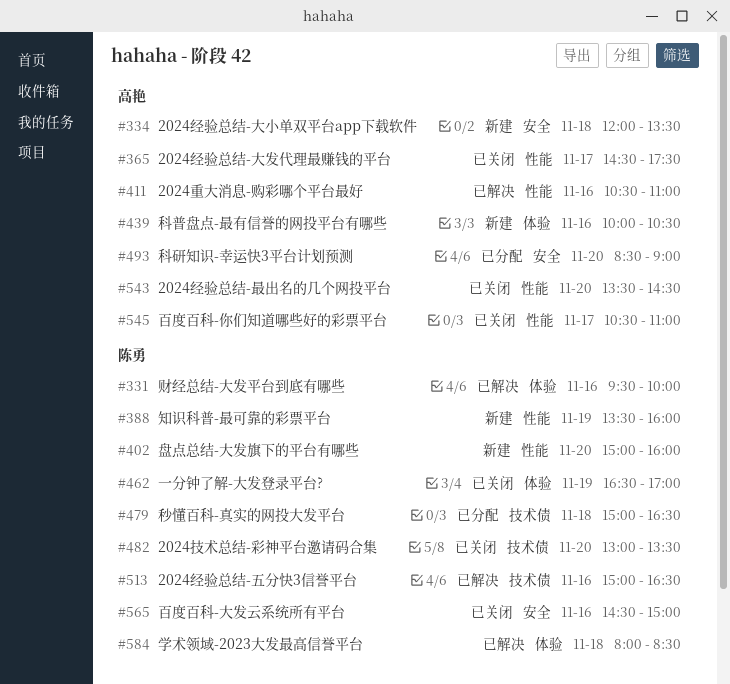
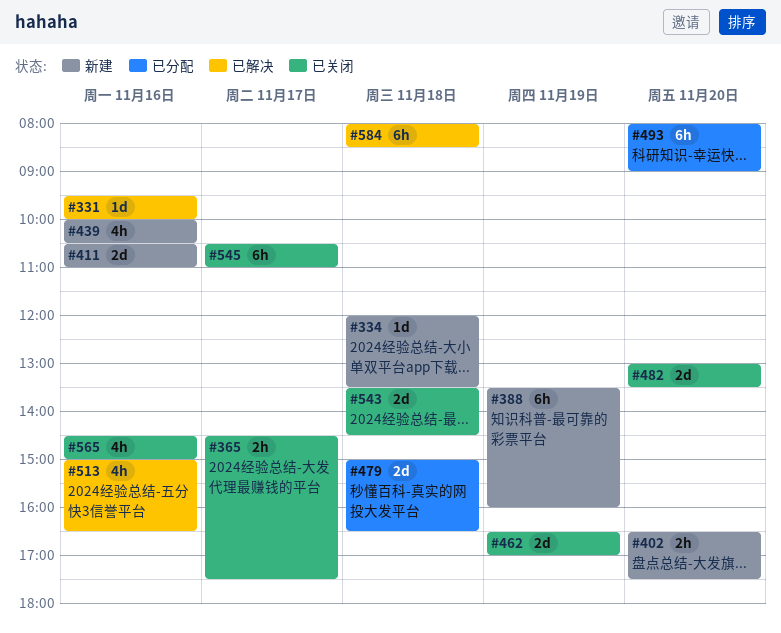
#402, begins: 15:00 -> 16:30
#402, ends: 16:00 -> 17:30
#411, status: 已解决 -> 新建
#493, begins: 08:30 -> 08:00
#543, day: Nov 20 -> Nov 18

